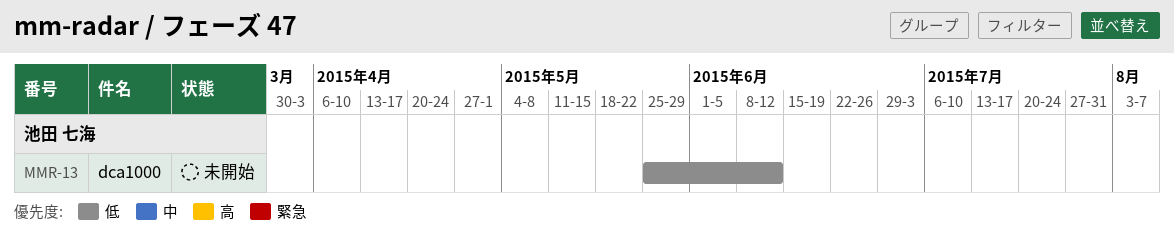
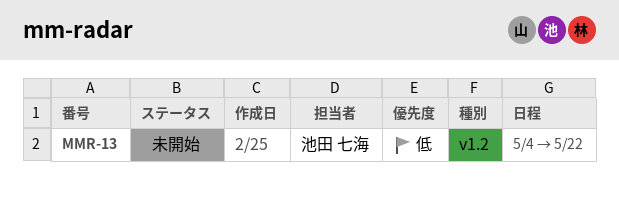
MMR-13, start: May 25 -> May 4
MMR-13, due: Jun 12 -> May 22

